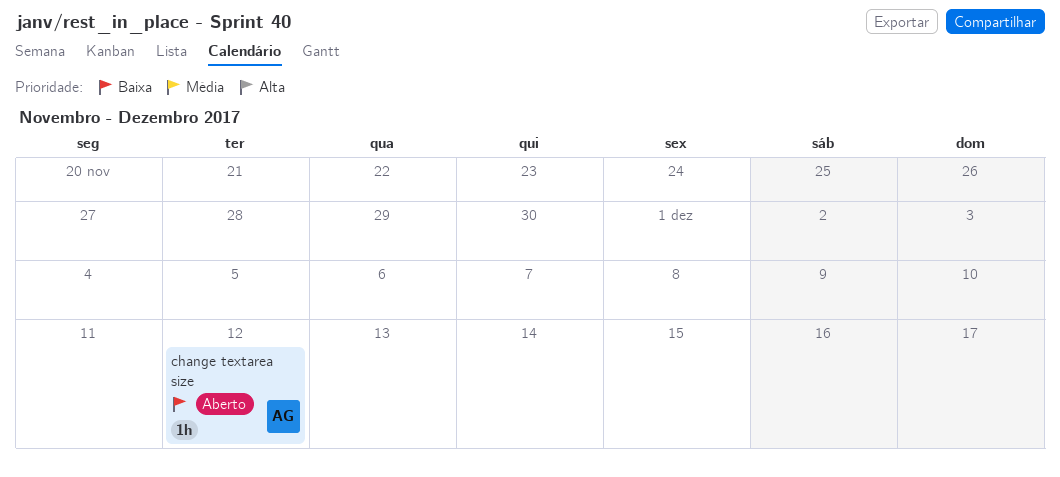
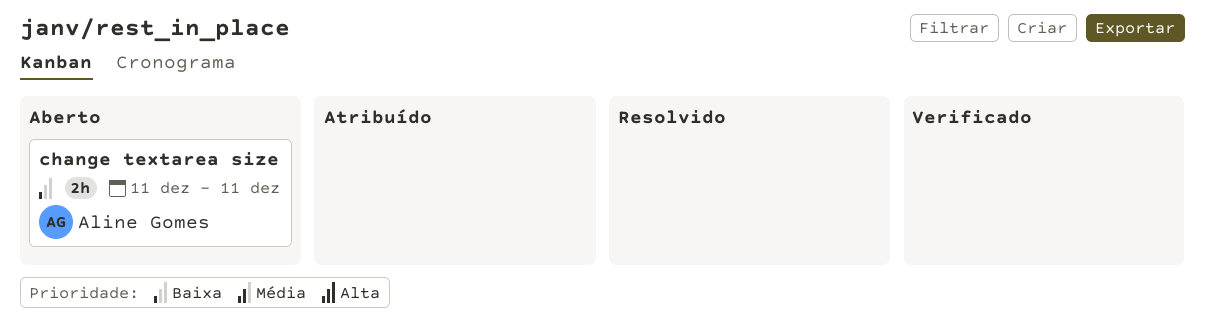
change textarea size, estimate: 1h -> 2h
change textarea size, due: Dec 12 -> Dec 11

